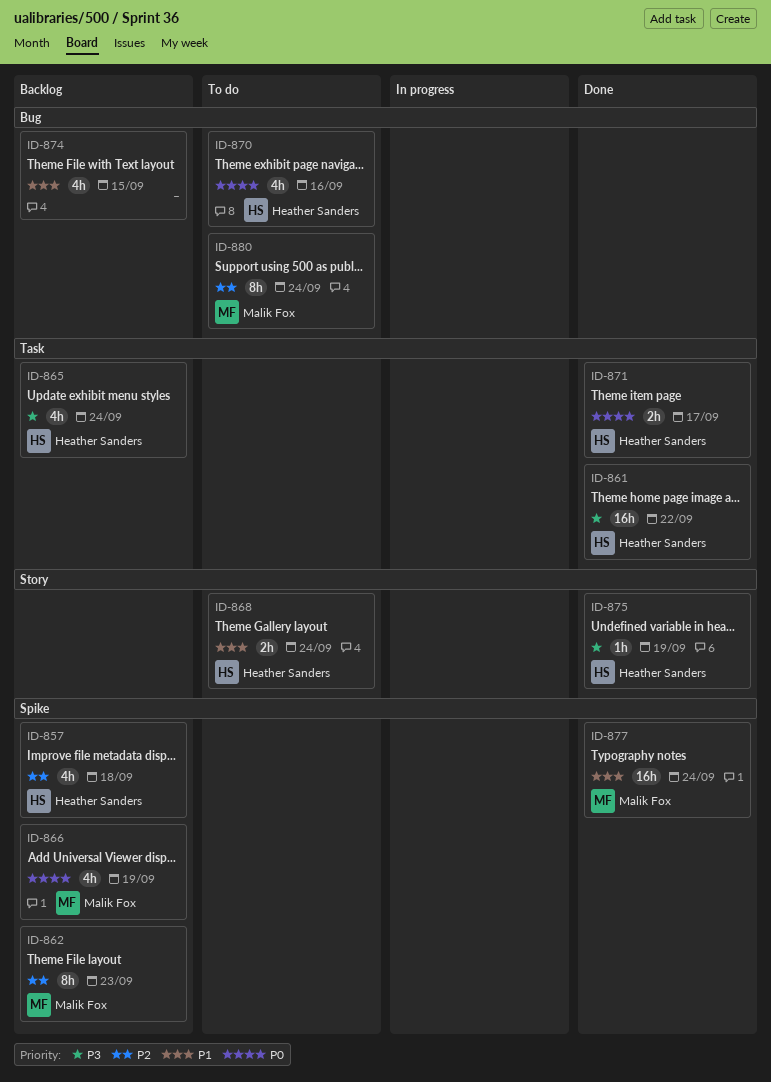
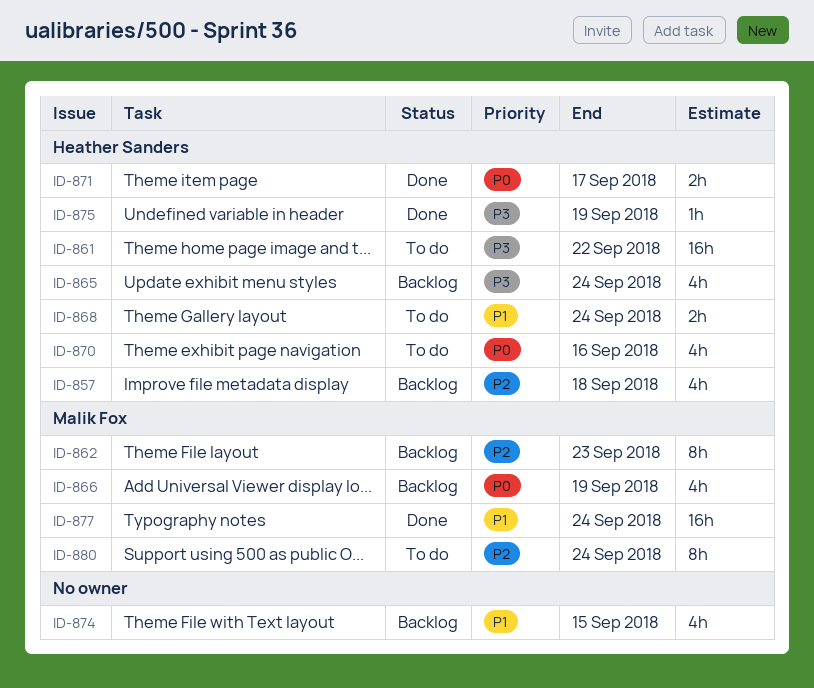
ID-861, status: Done -> To do

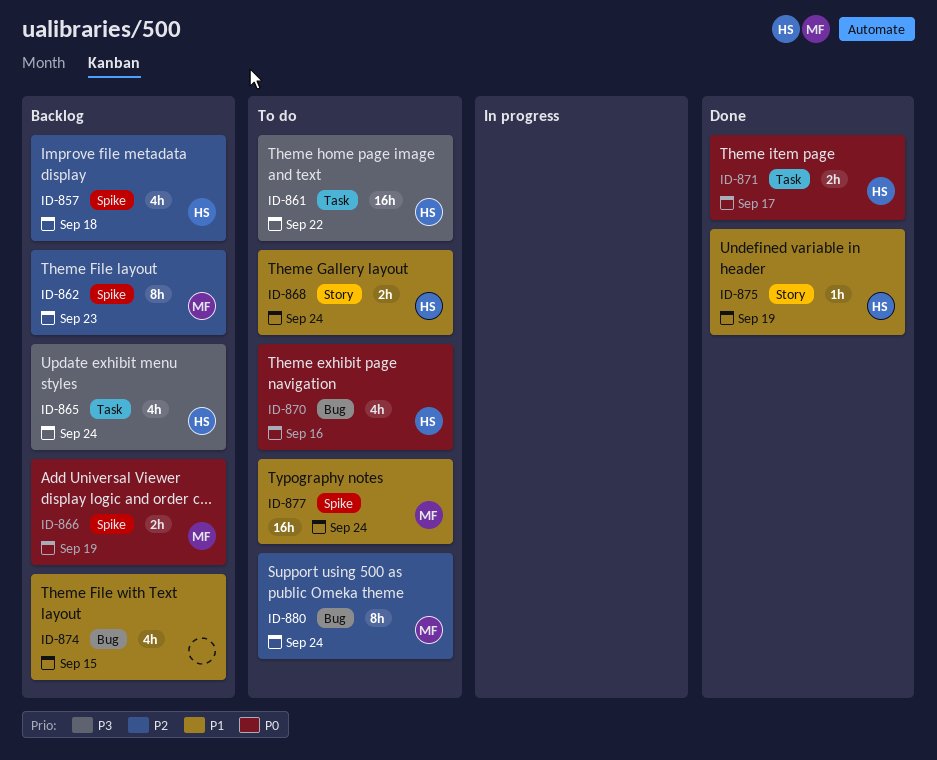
ID-866, estimate: 4h -> 2h
ID-875, priority: P3 -> P1
ID-877, status: Done -> To do

